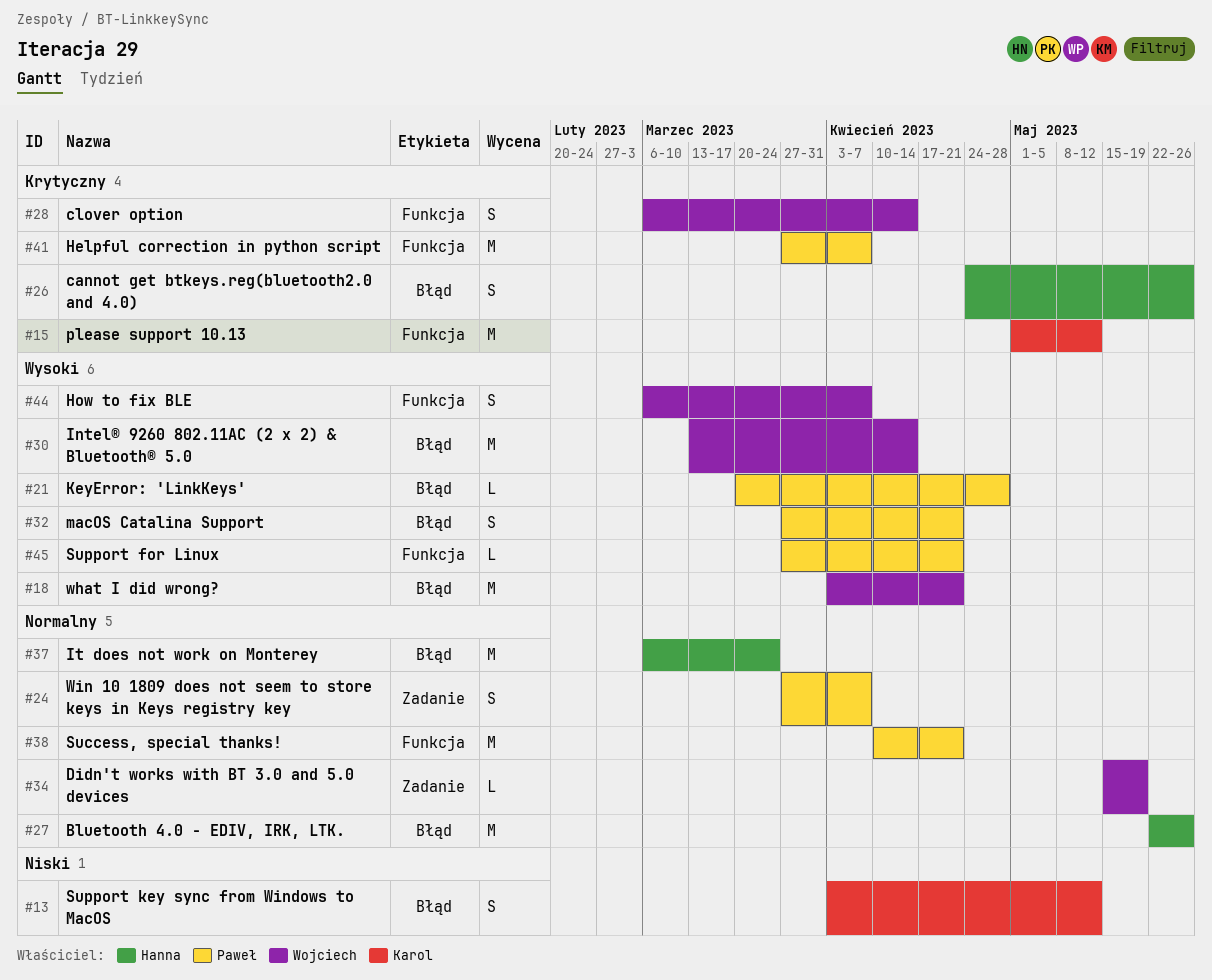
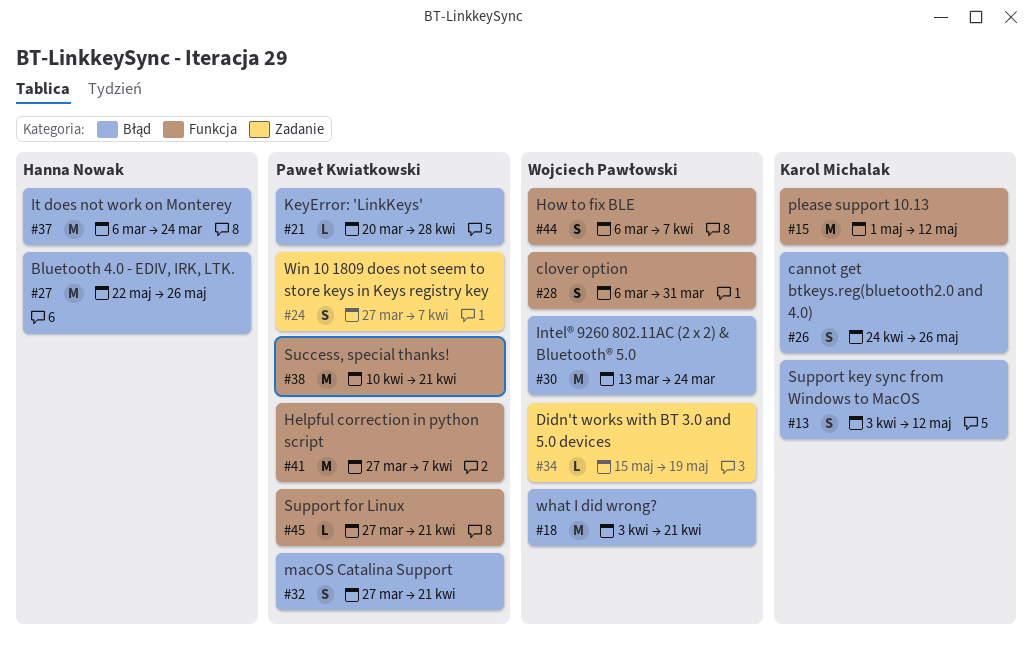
#26, owner: Hanna Nowak -> Karol Michalak
#28, due: Apr 14 -> Mar 31
#30, due: Apr 14 -> Mar 24

